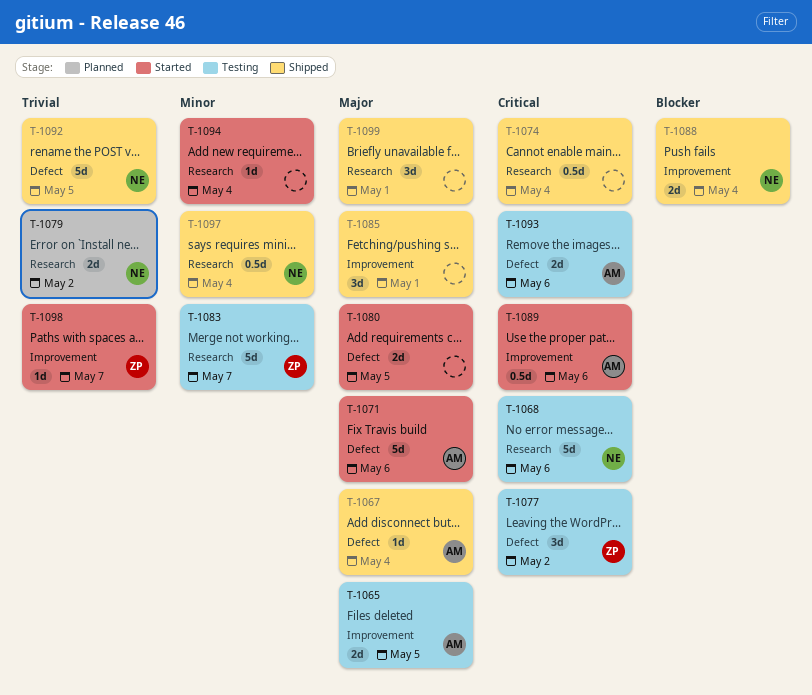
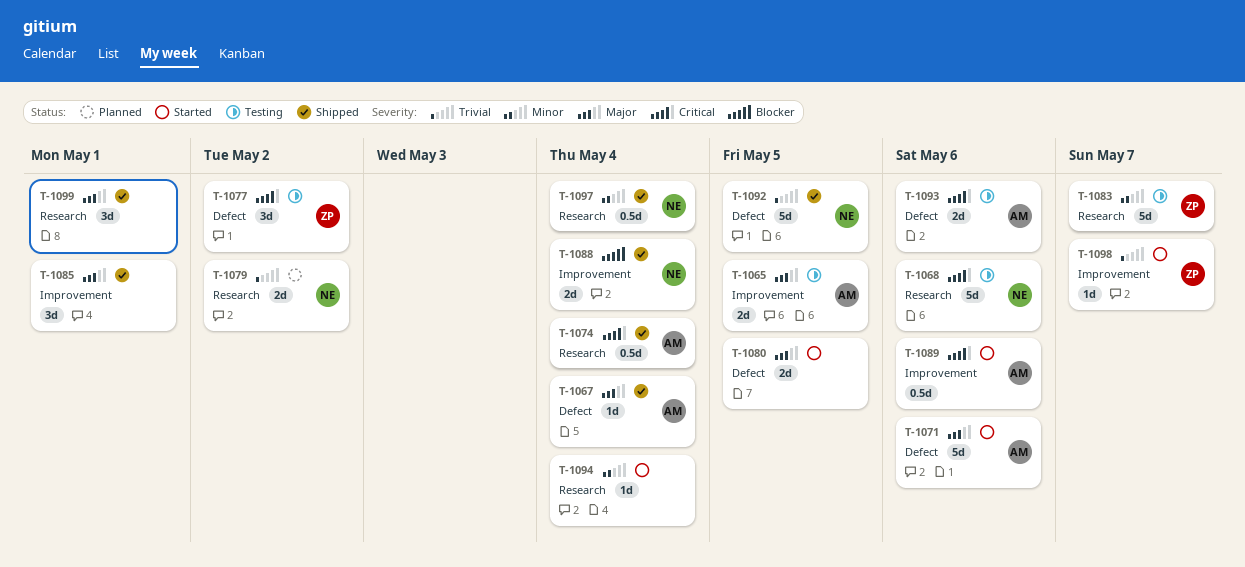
T-1074, owner: none -> AM

